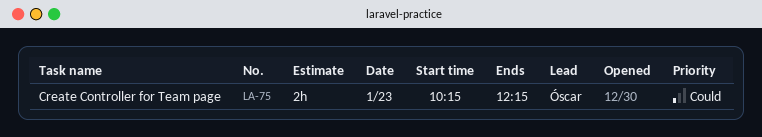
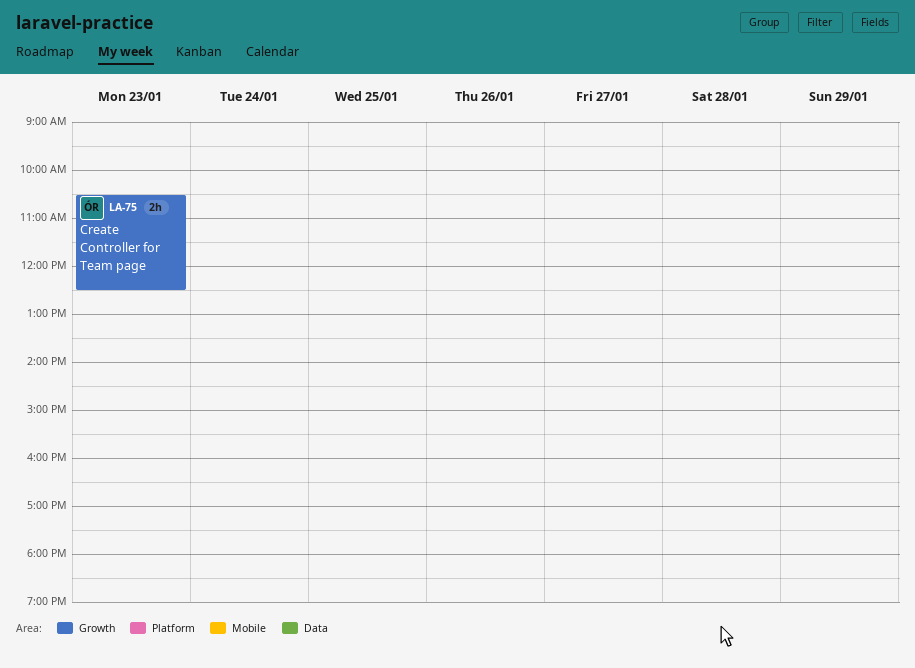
LA-75, begins: 10:15 -> 10:30
LA-75, ends: 12:15 -> 12:30

